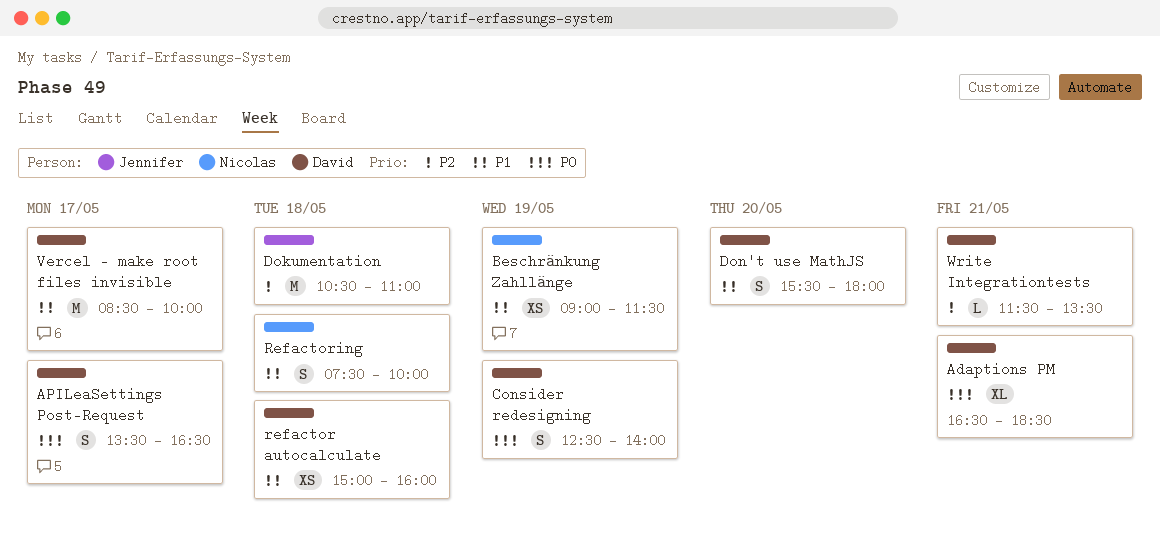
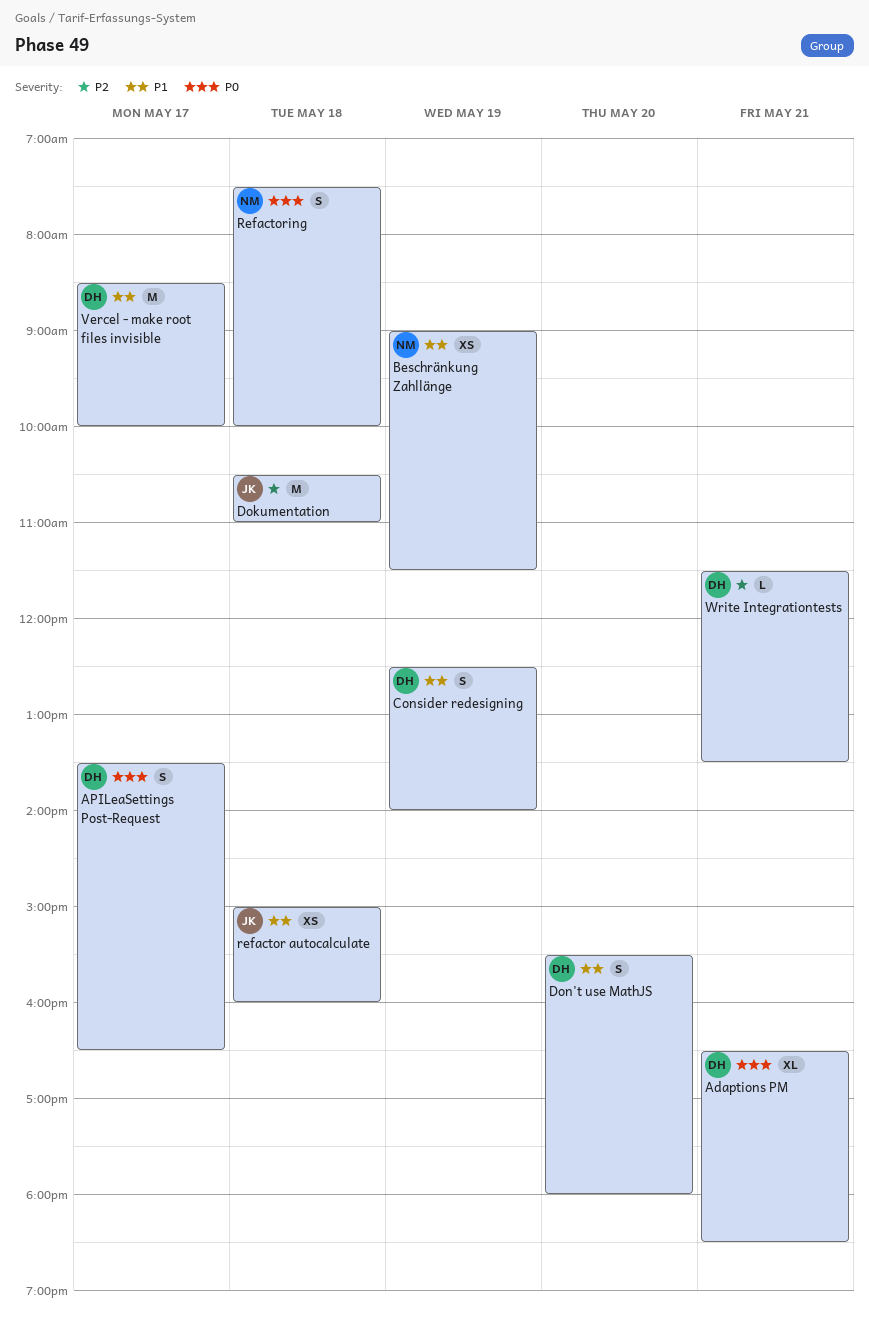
Consider redesigning, priority: P0 -> P1
refactor autocalculate, owner: David -> Jennifer
Refactoring, priority: P1 -> P0

